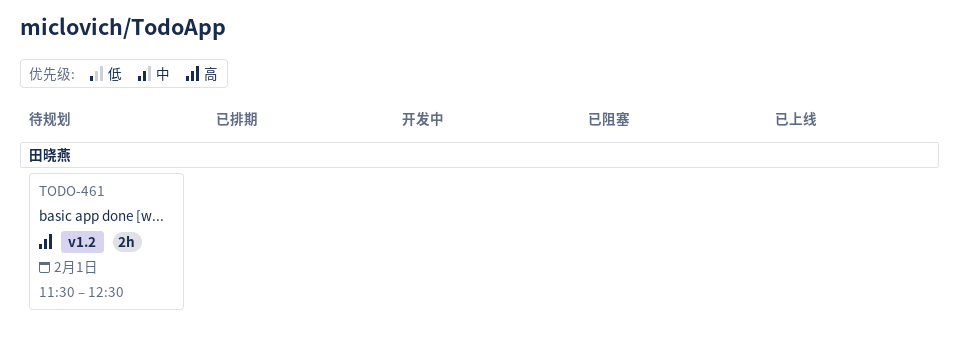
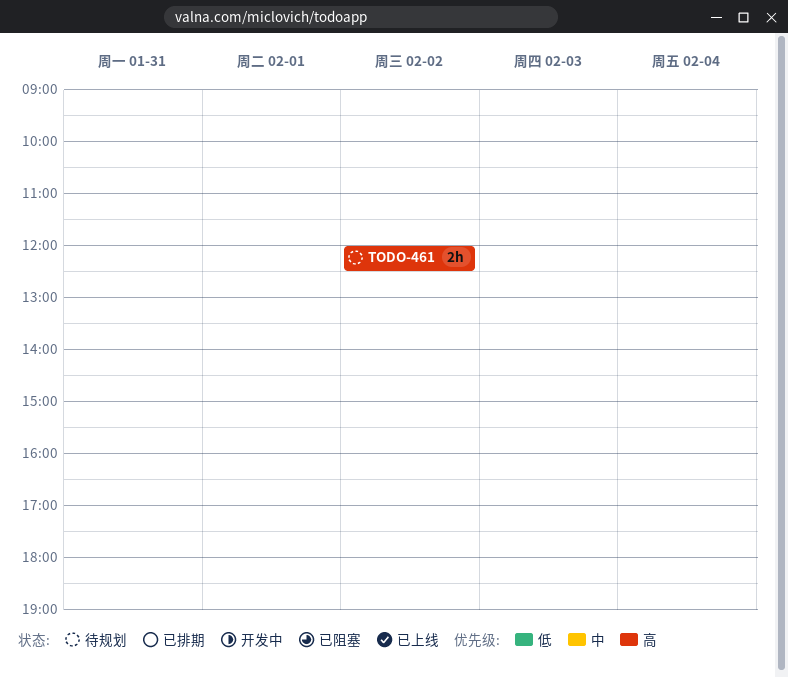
TODO-461, day: Feb 1 -> Feb 2
TODO-461, begins: 11:30 -> 12:00

